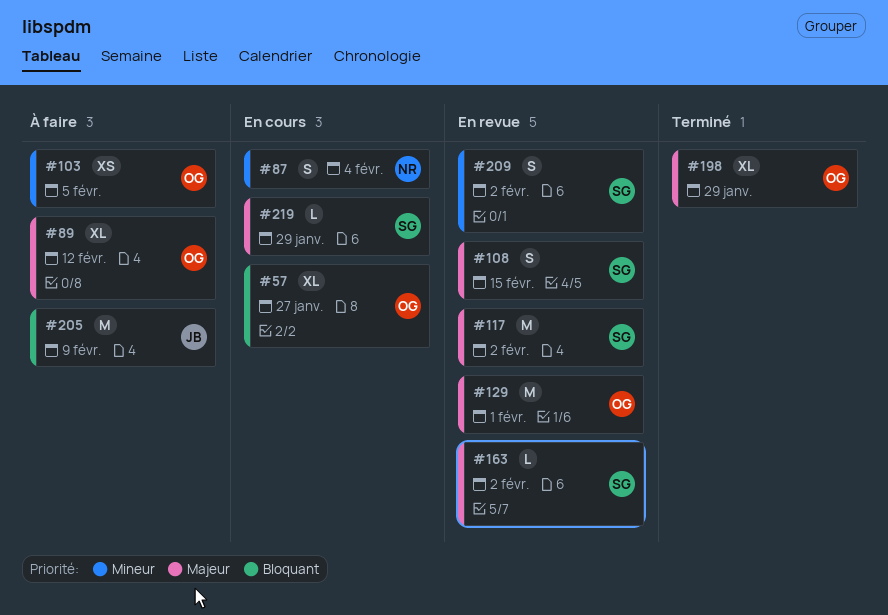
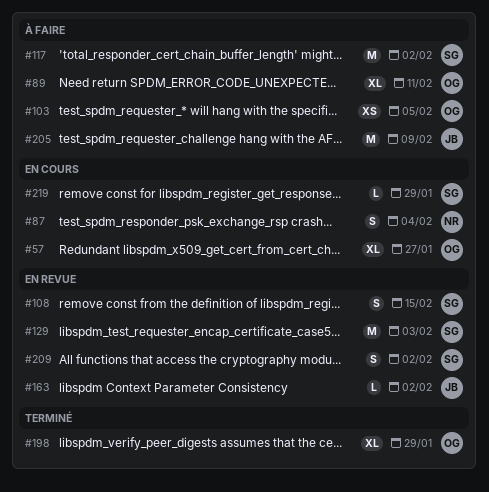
#89, due: Feb 12 -> Feb 11
#117, status: En revue -> À faire
#129, owner: OG -> SG
#129, due: Feb 1 -> Feb 3
#163, owner: SG -> JB

